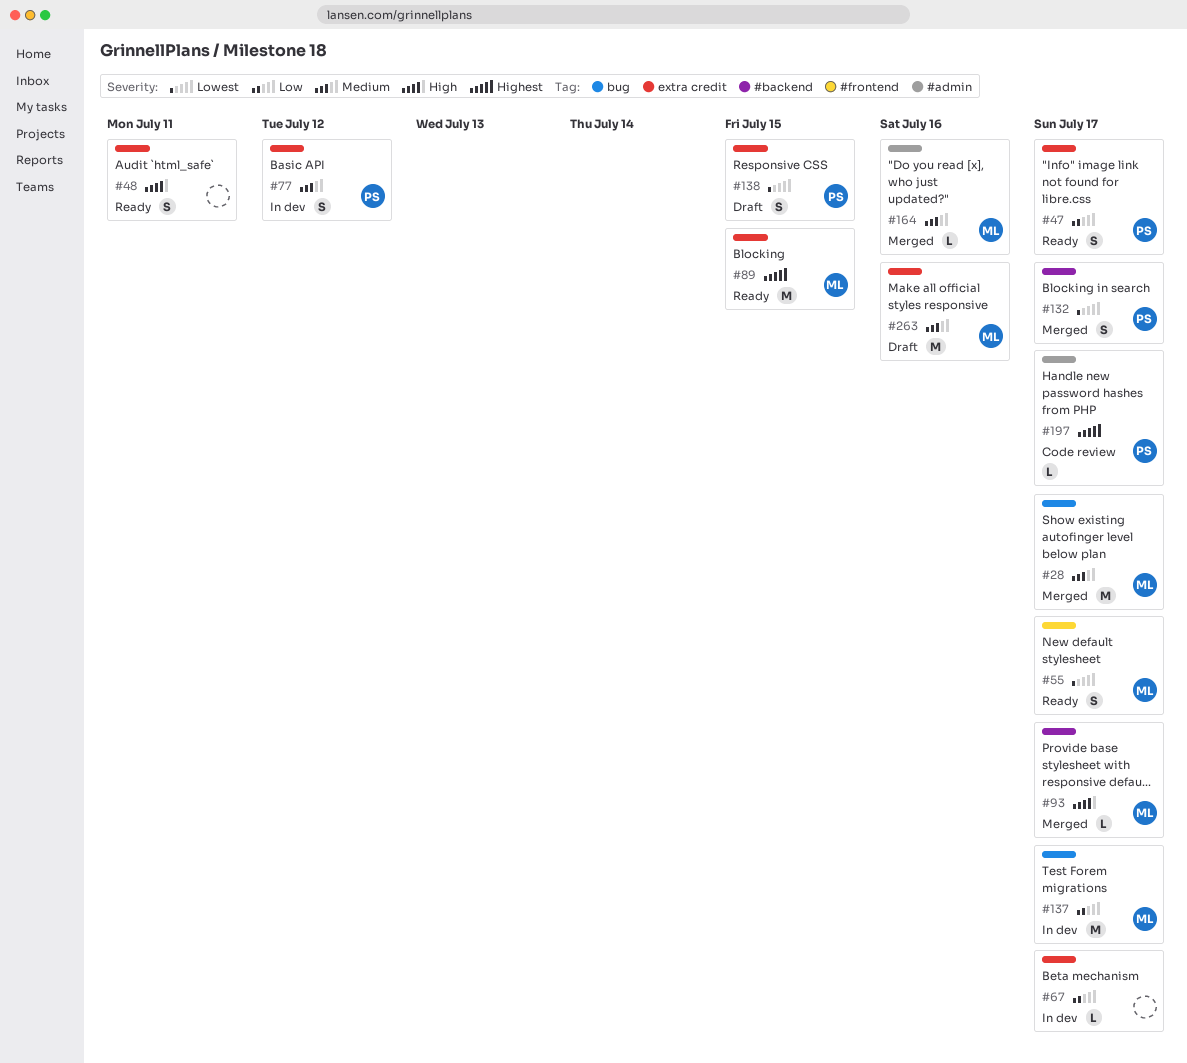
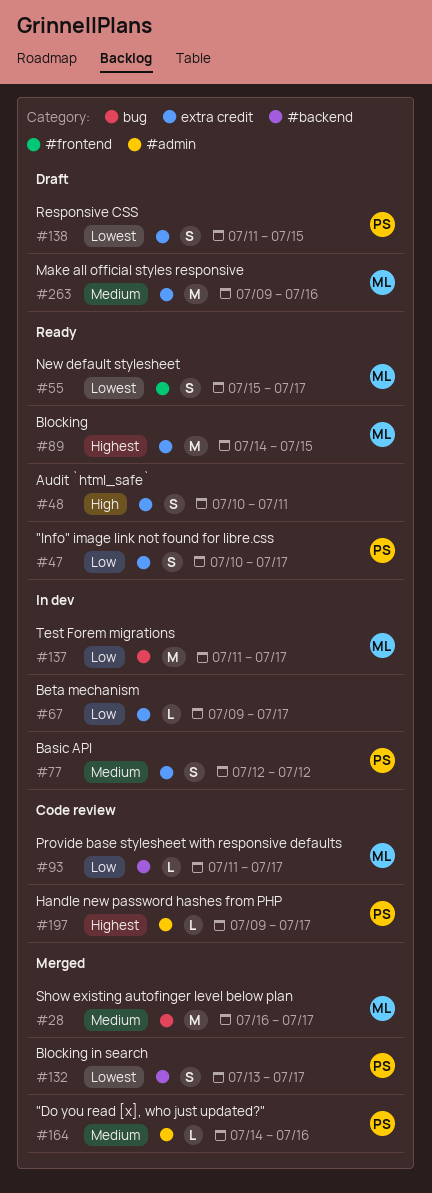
#93, status: Merged -> Code review
#93, priority: High -> Low
#164, owner: ML -> PS

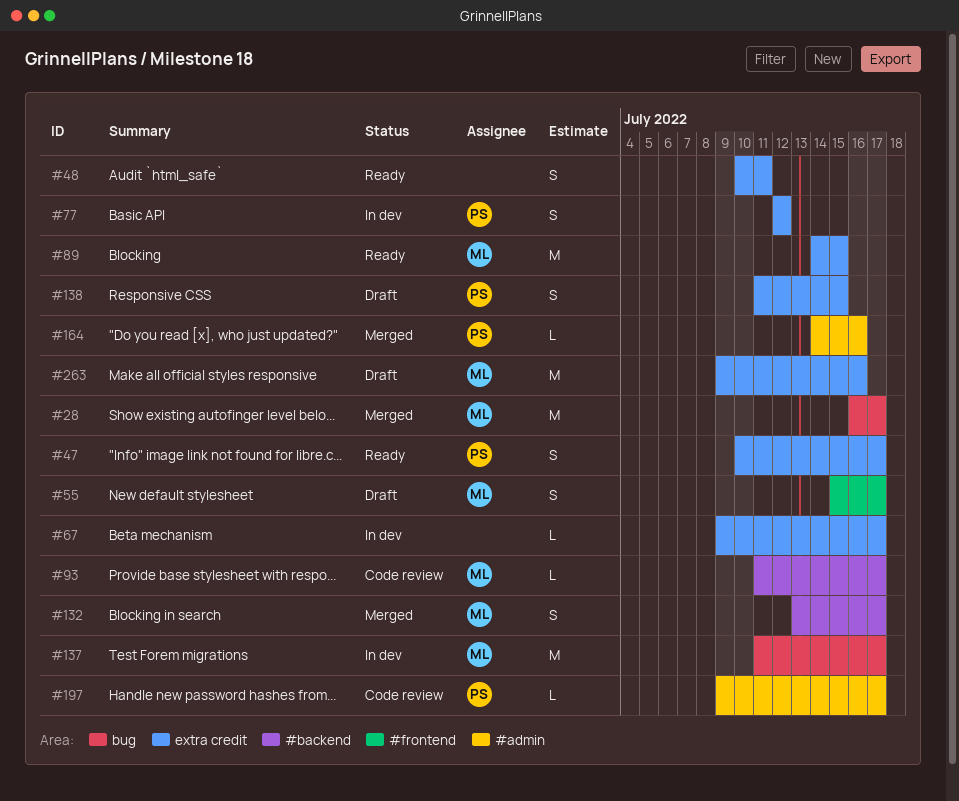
#55, status: Ready -> Draft
#132, owner: PS -> ML

